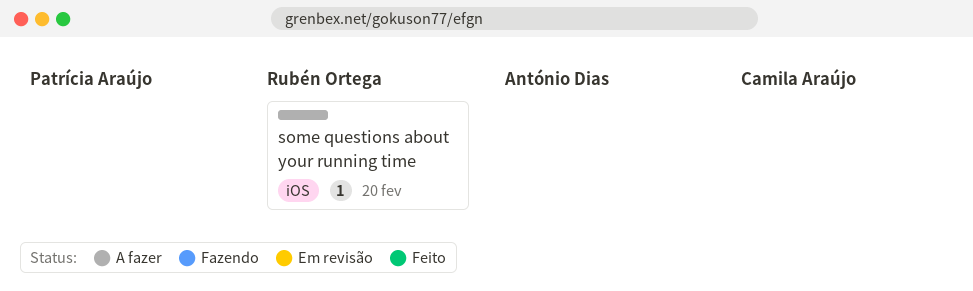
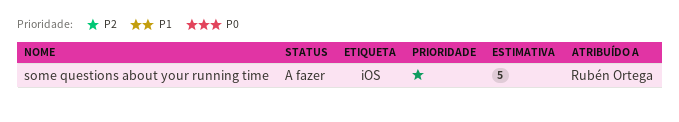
some questions about your running time, estimate: 1 -> 5

